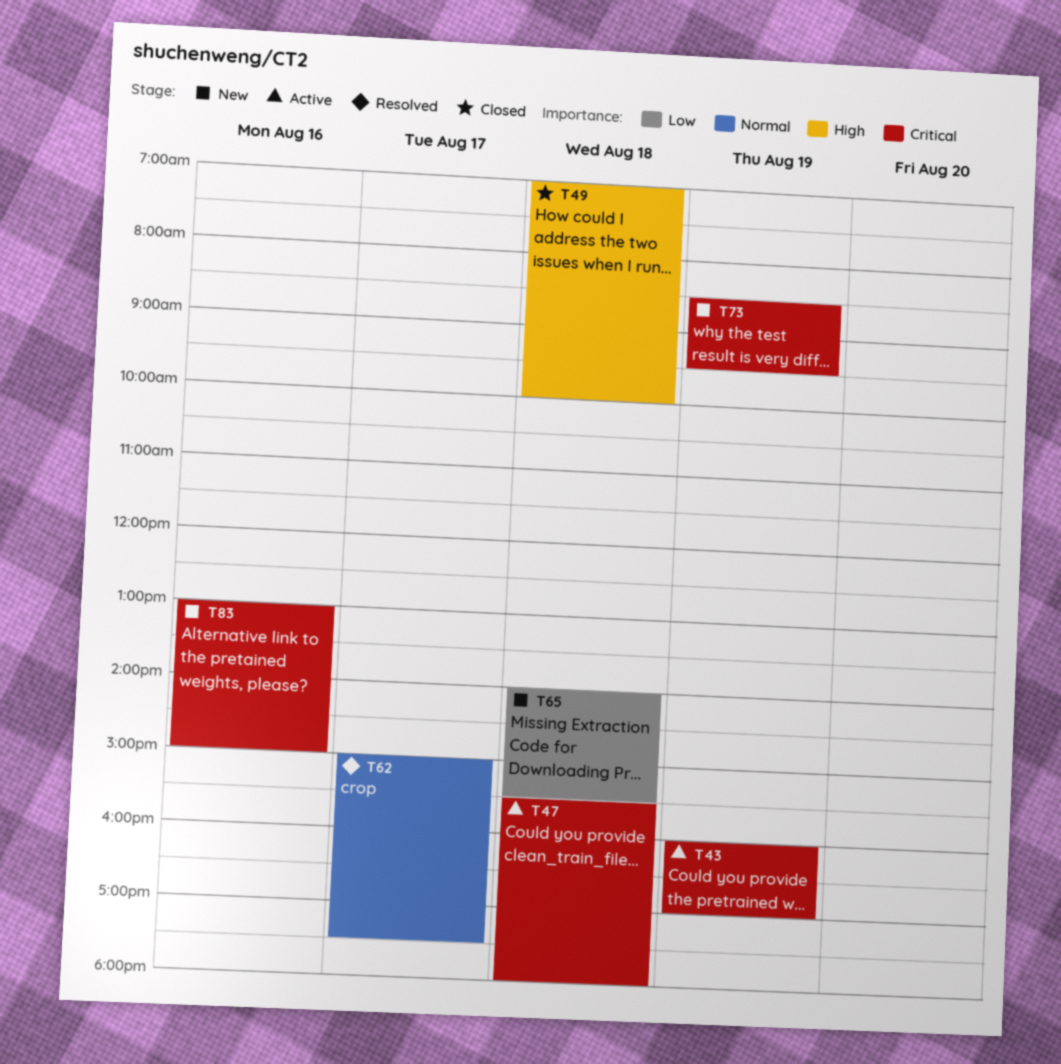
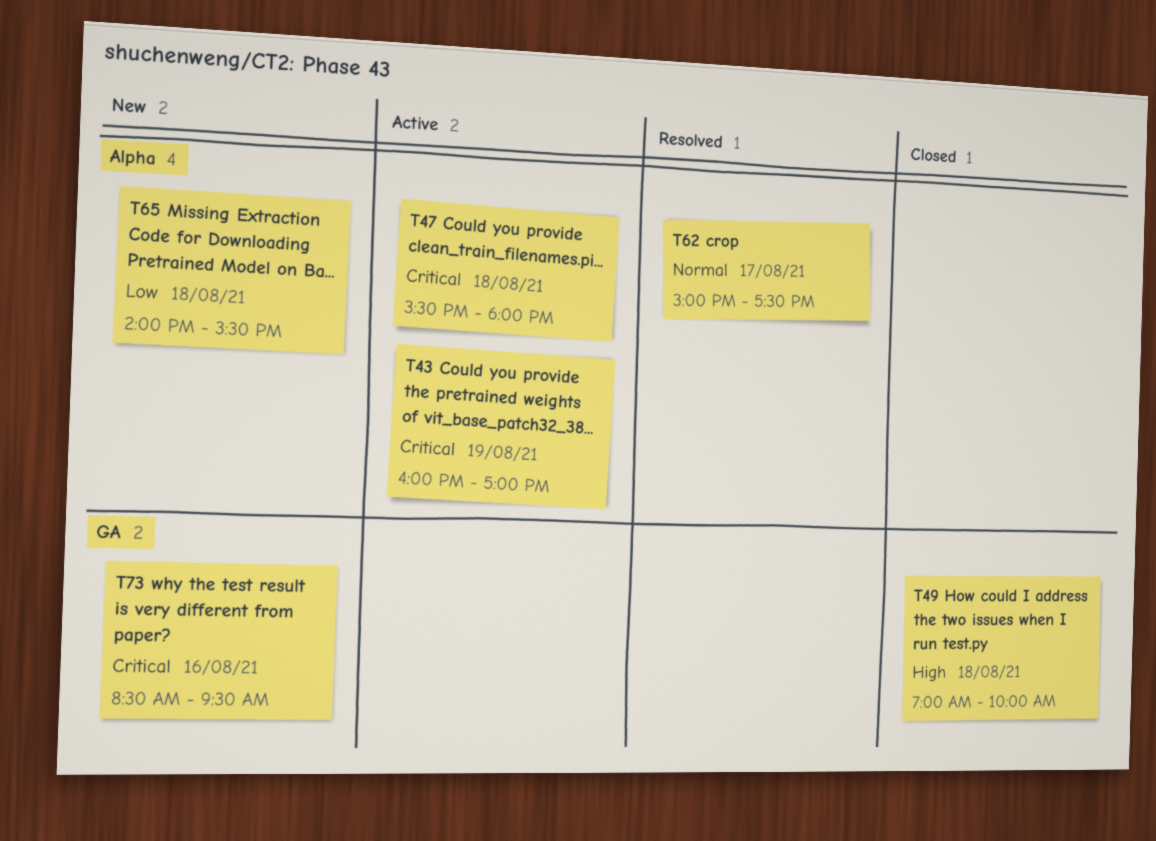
T73, day: Aug 19 -> Aug 16
T83: present -> none

